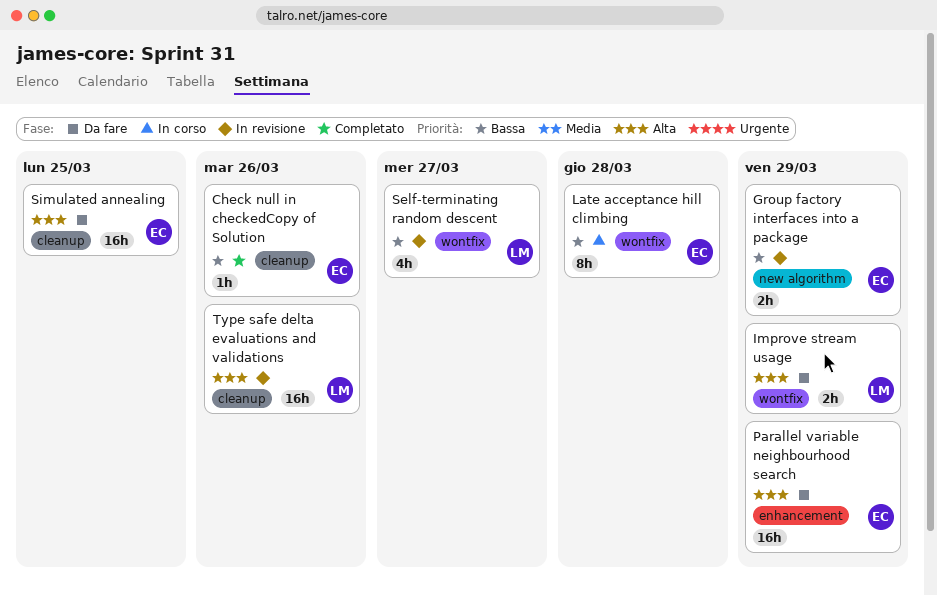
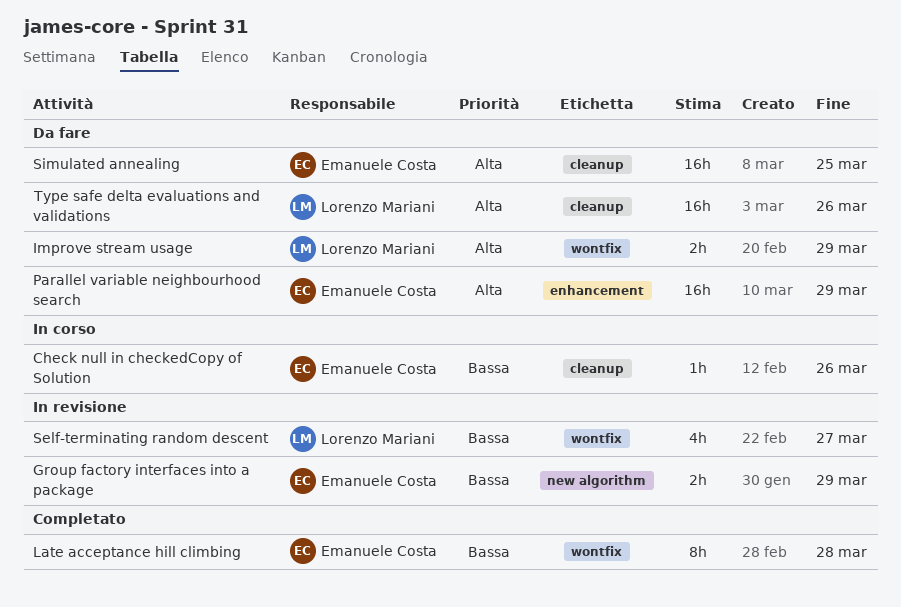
Check null in checkedCopy of Solution, status: Completato -> In corso
Late acceptance hill climbing, status: In corso -> Completato
Type safe delta evaluations and validations, status: In revisione -> Da fare

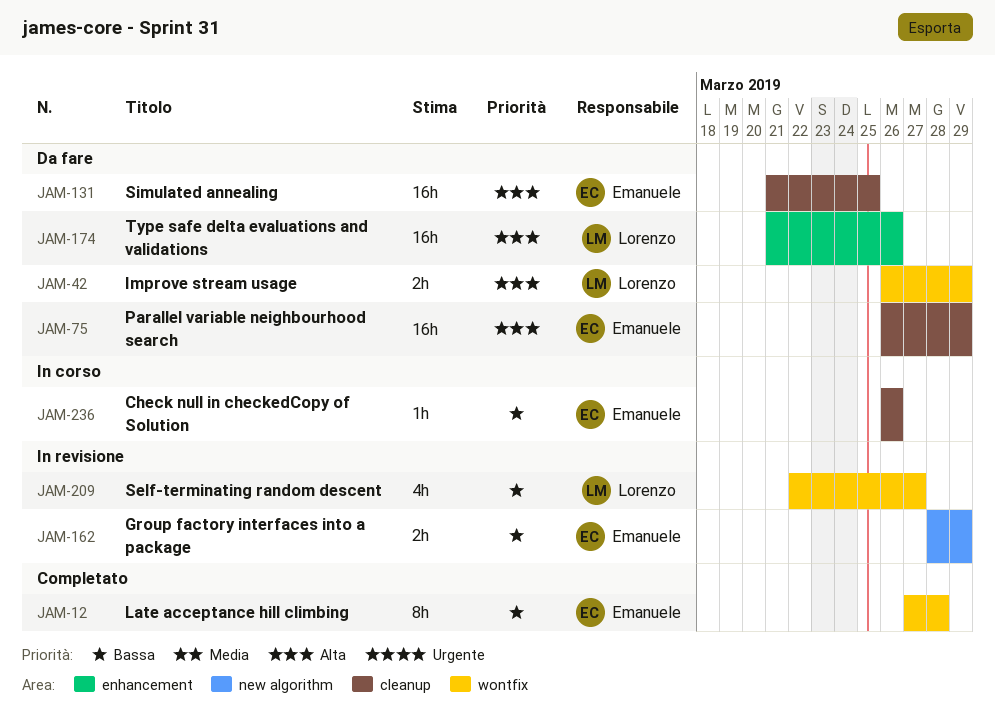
Parallel variable neighbourhood search, label: enhancement -> cleanup
Type safe delta evaluations and validations, label: cleanup -> enhancement

